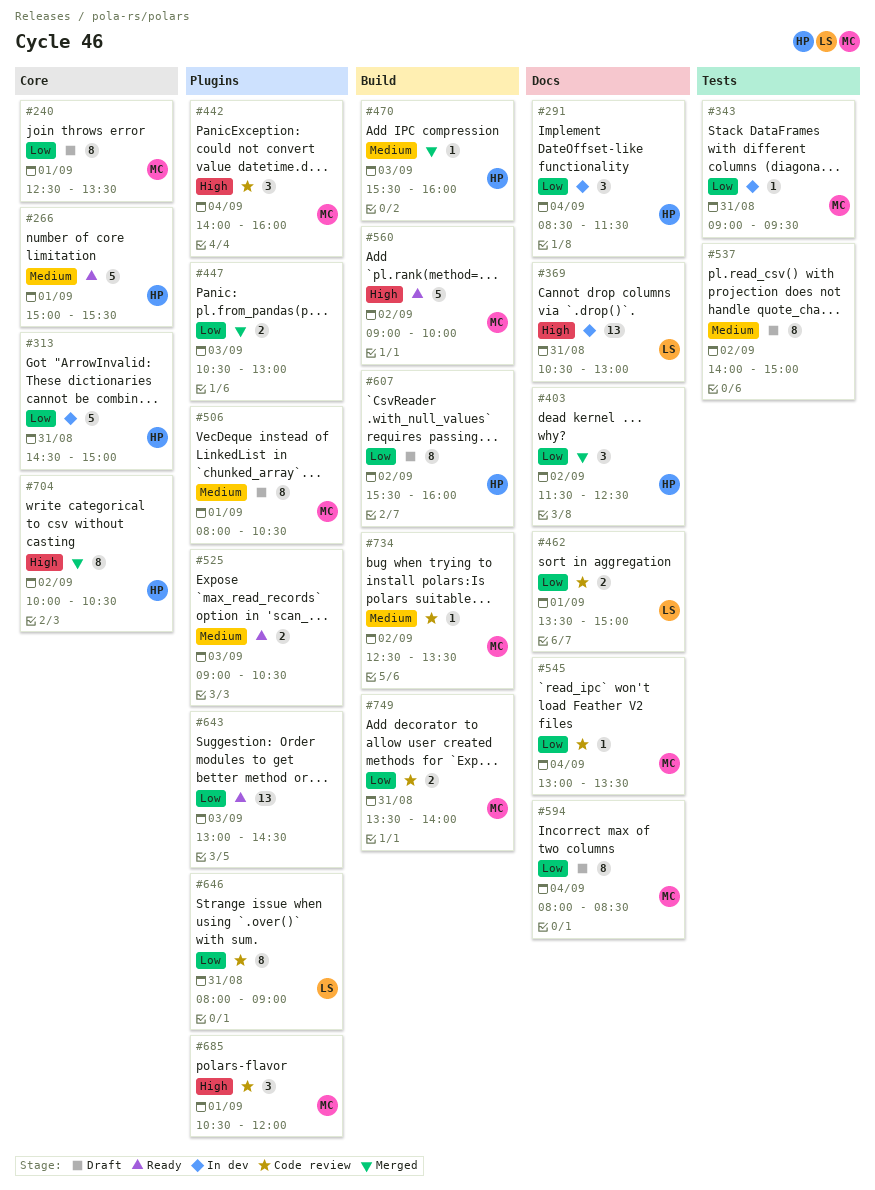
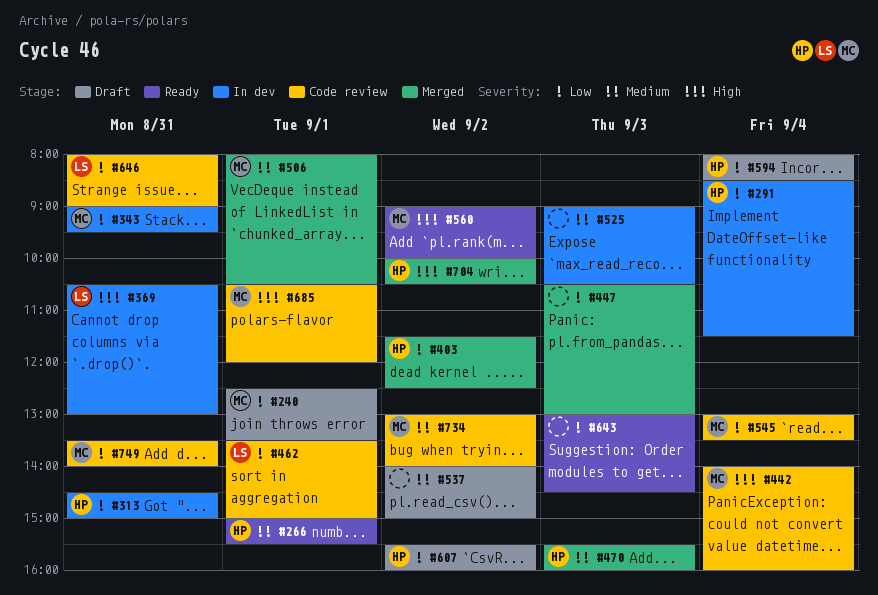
#506, status: Draft -> Merged
#525, status: Ready -> In dev
#594, owner: MC -> HP
#734, begins: 12:30 -> 13:00
#734, ends: 13:30 -> 14:00

